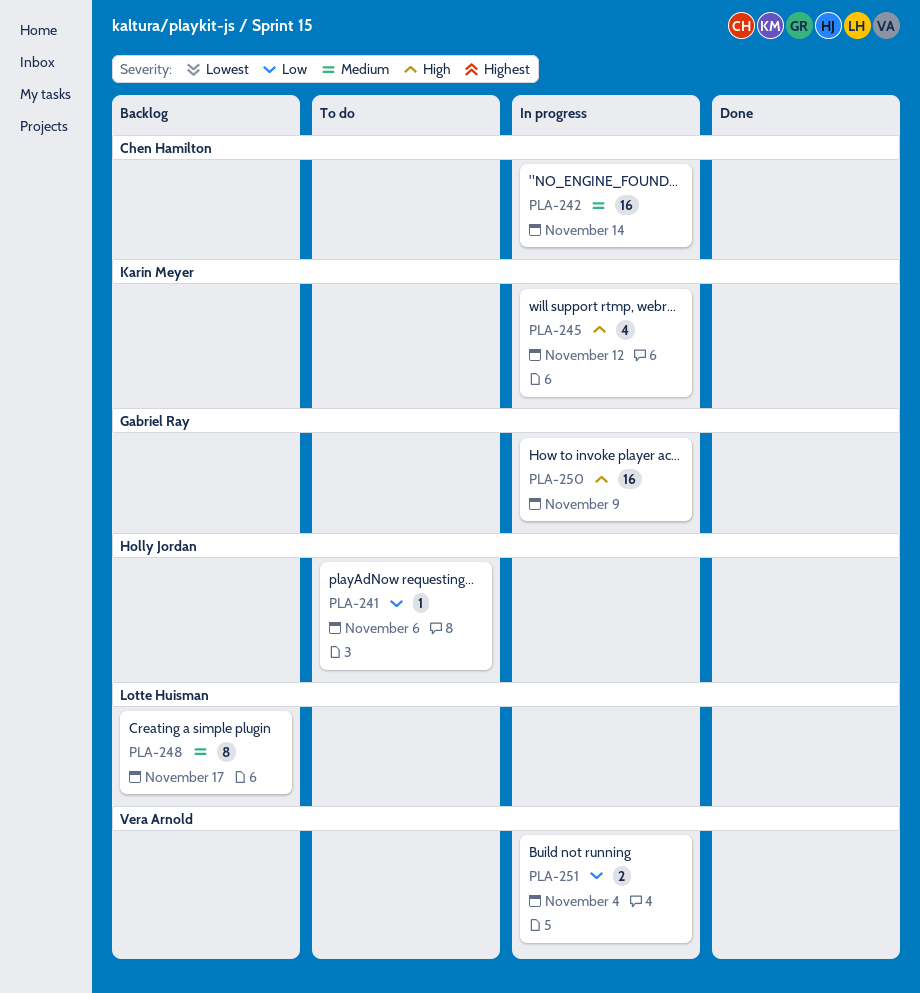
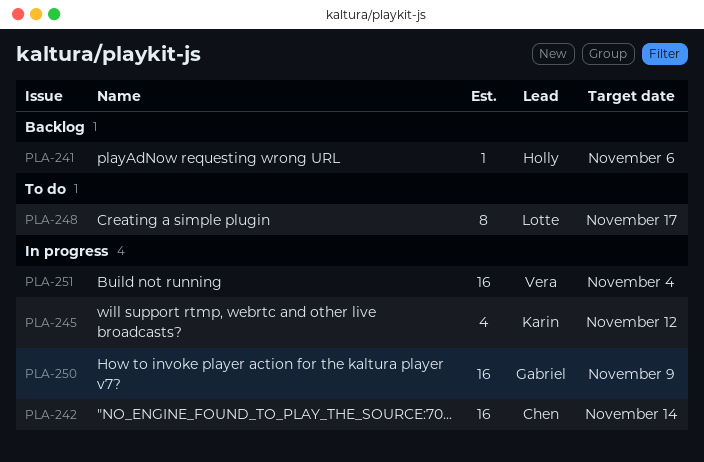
PLA-241, status: To do -> Backlog
PLA-248, status: Backlog -> To do
PLA-251, estimate: 2 -> 16

